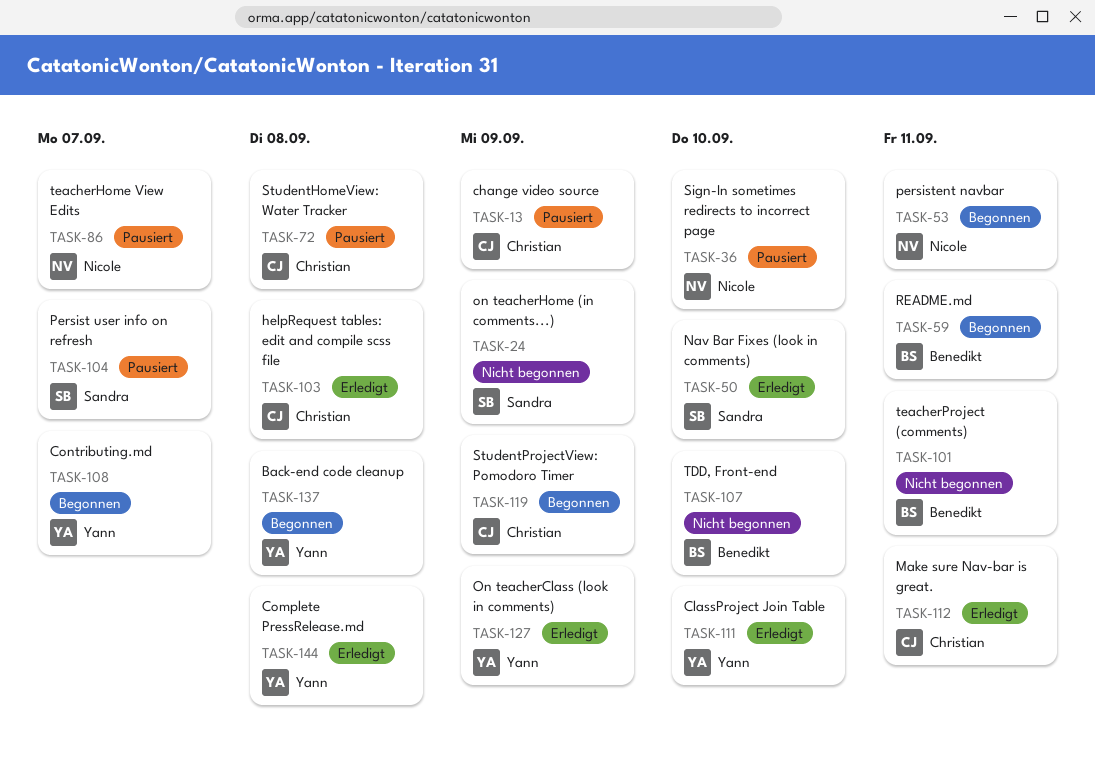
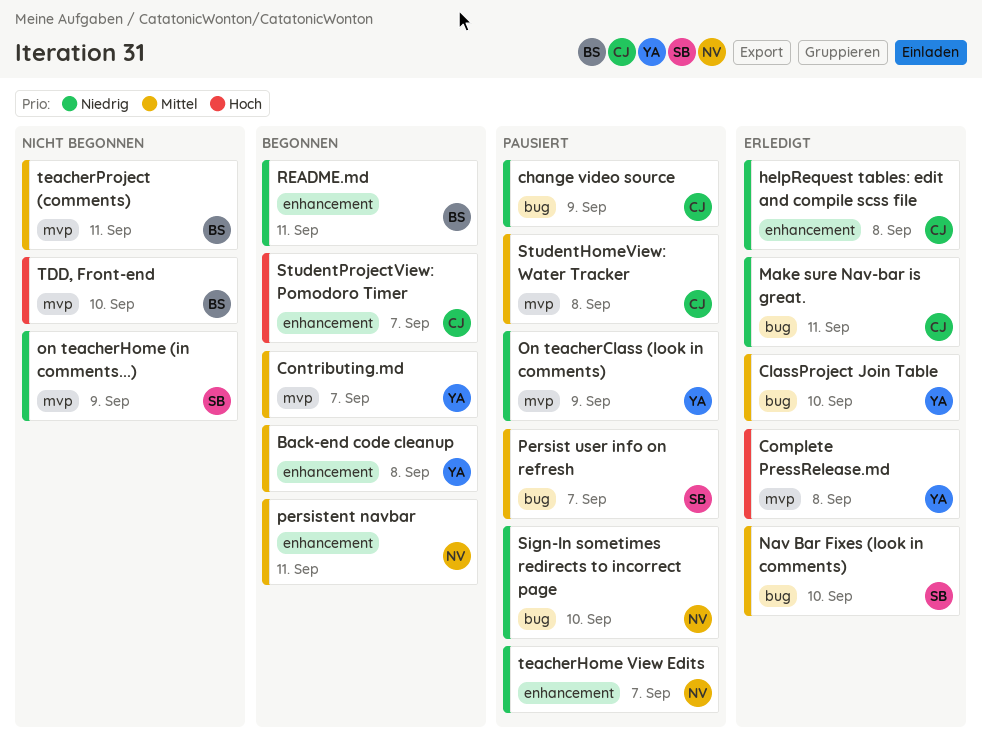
On teacherClass (look in comments), status: Erledigt -> Pausiert
StudentProjectView: Pomodoro Timer, due: Sep 9 -> Sep 7

